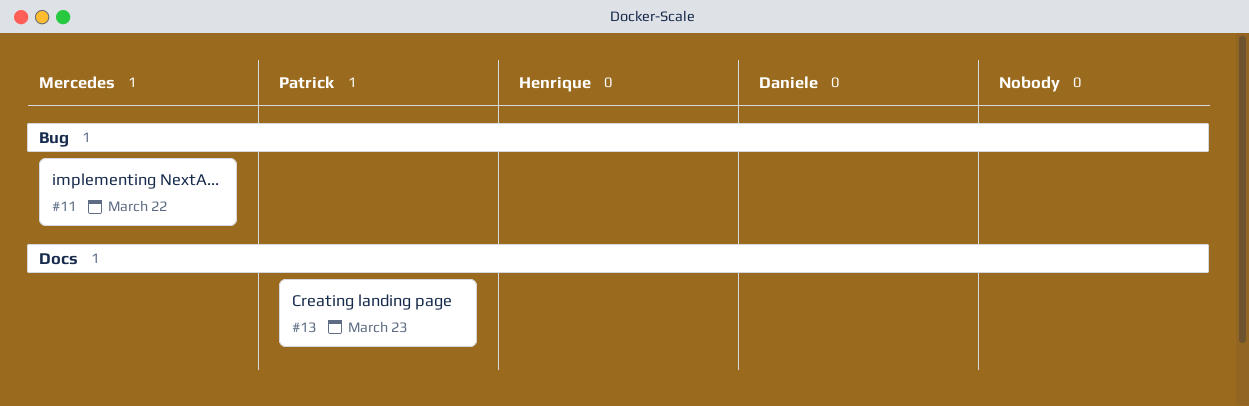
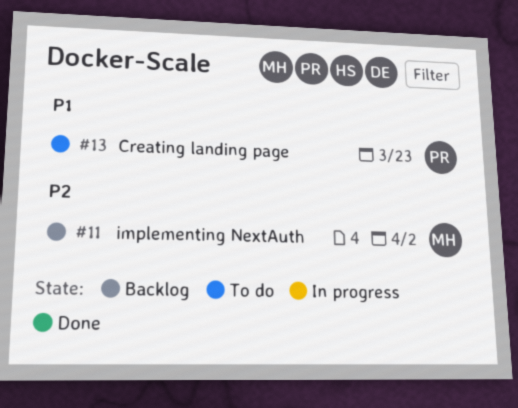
#11, due: Mar 22 -> Apr 2

